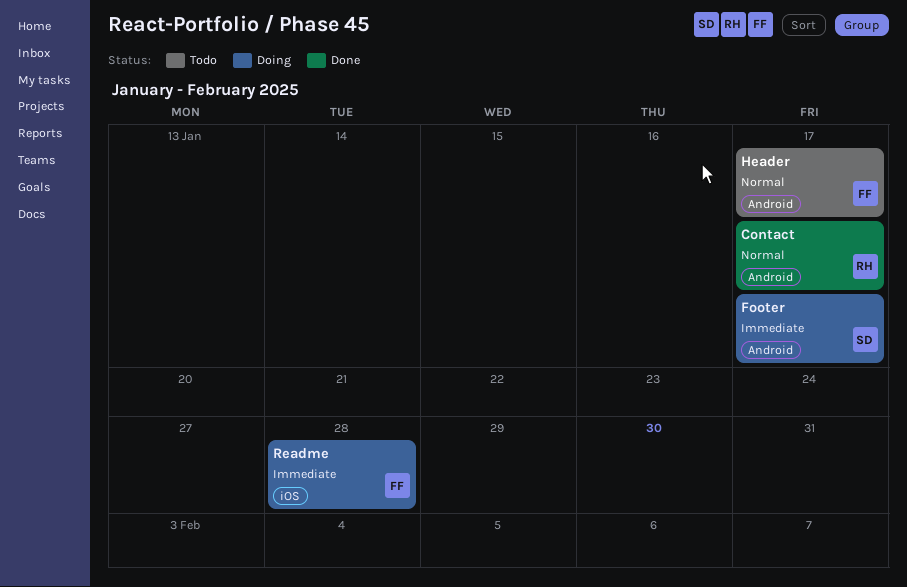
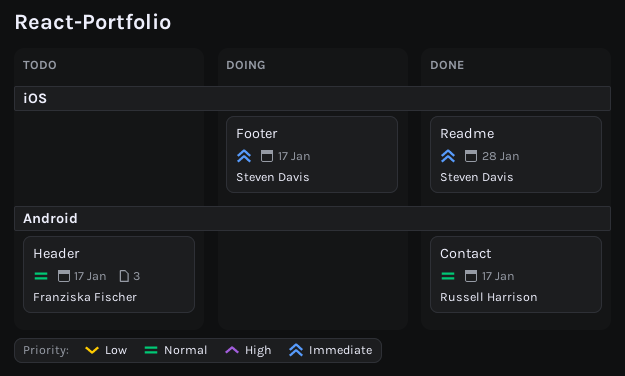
Footer, label: Android -> iOS
Readme, status: Doing -> Done
Readme, owner: Franziska Fischer -> Steven Davis

